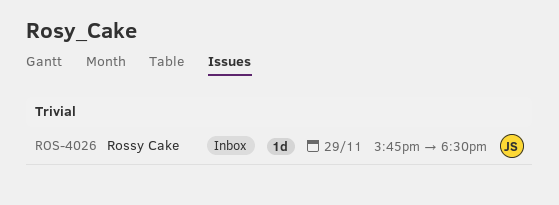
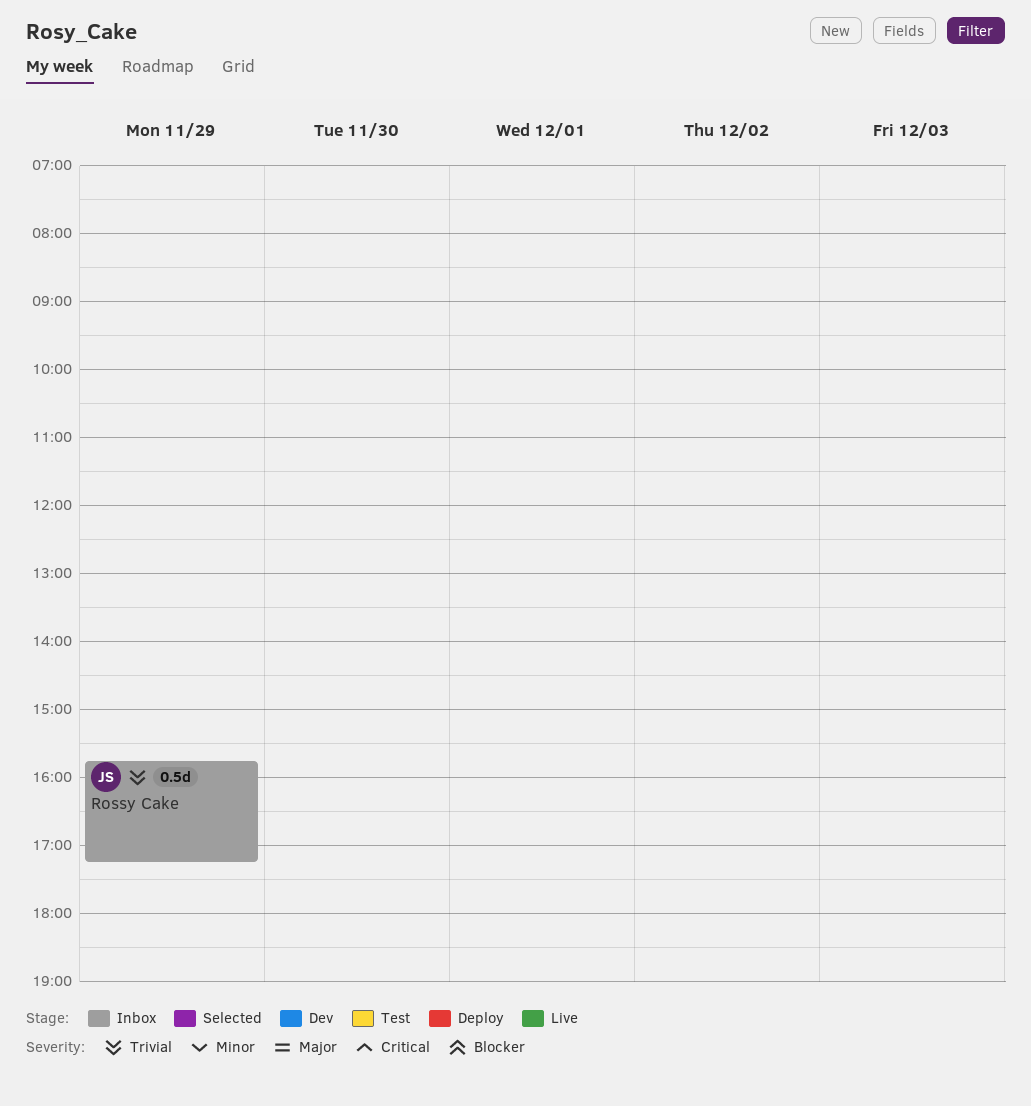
Rossy Cake, estimate: 1d -> 0.5d
Rossy Cake, ends: 18:30 -> 17:15

